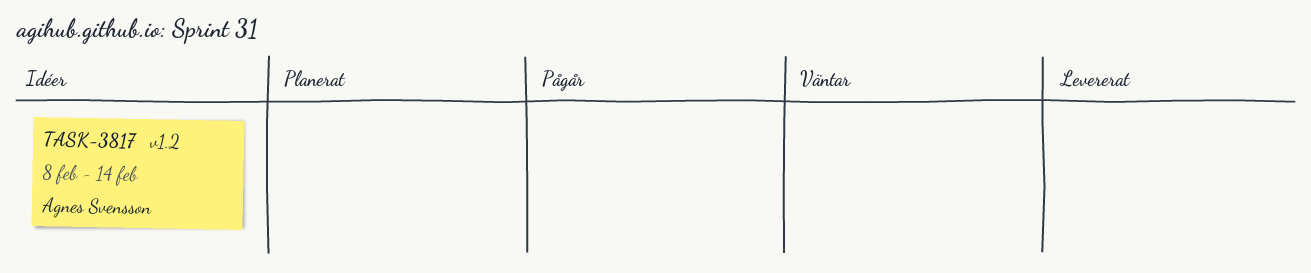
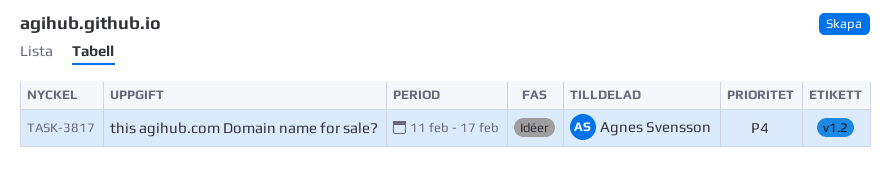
TASK-3817, start: Feb 8 -> Feb 11
TASK-3817, due: Feb 14 -> Feb 17

